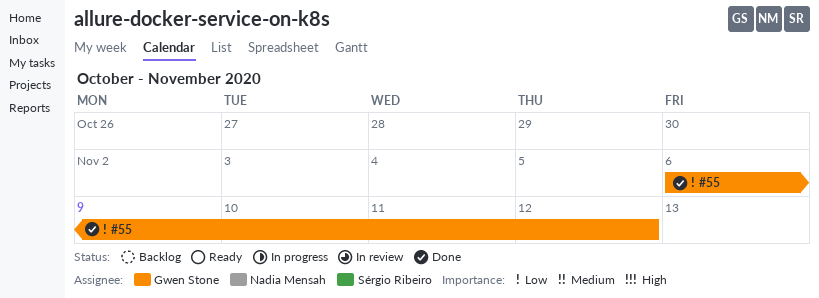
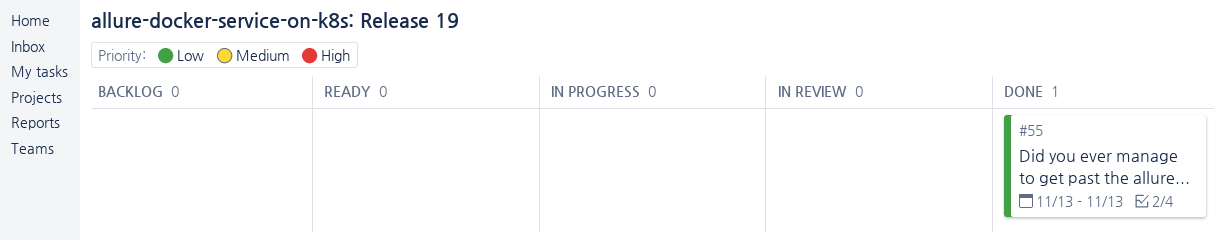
#55, start: Nov 6 -> Nov 13
#55, due: Nov 12 -> Nov 13

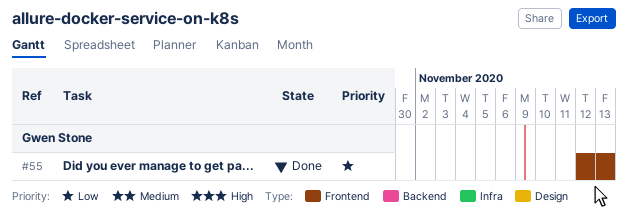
#55, start: Nov 13 -> Nov 12

